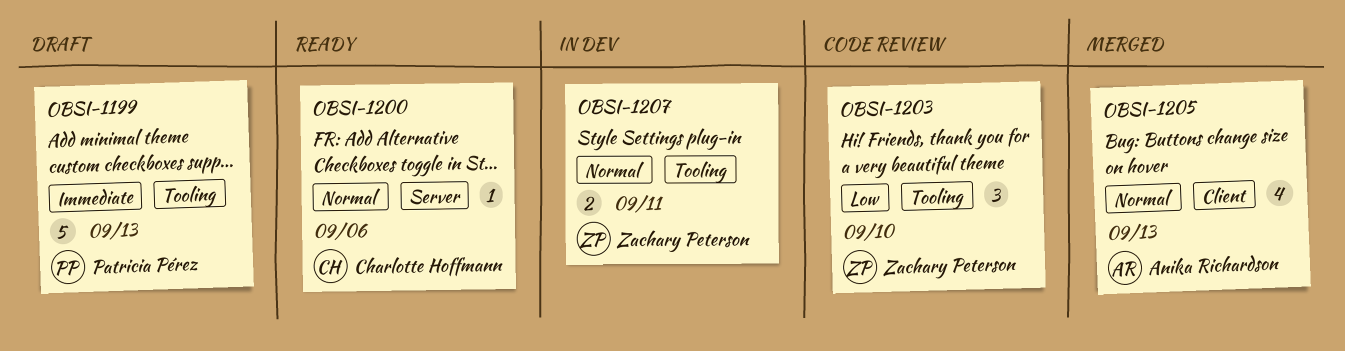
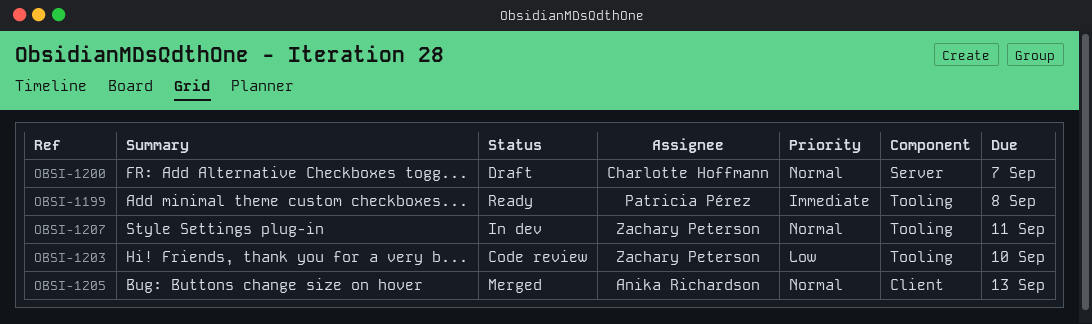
OBSI-1199, status: Draft -> Ready
OBSI-1199, due: Sep 13 -> Sep 8
OBSI-1200, status: Ready -> Draft
OBSI-1200, due: Sep 6 -> Sep 7

